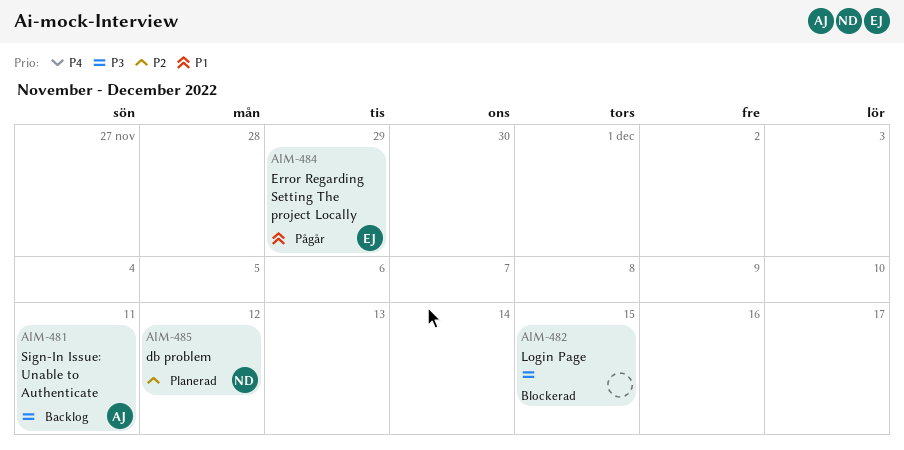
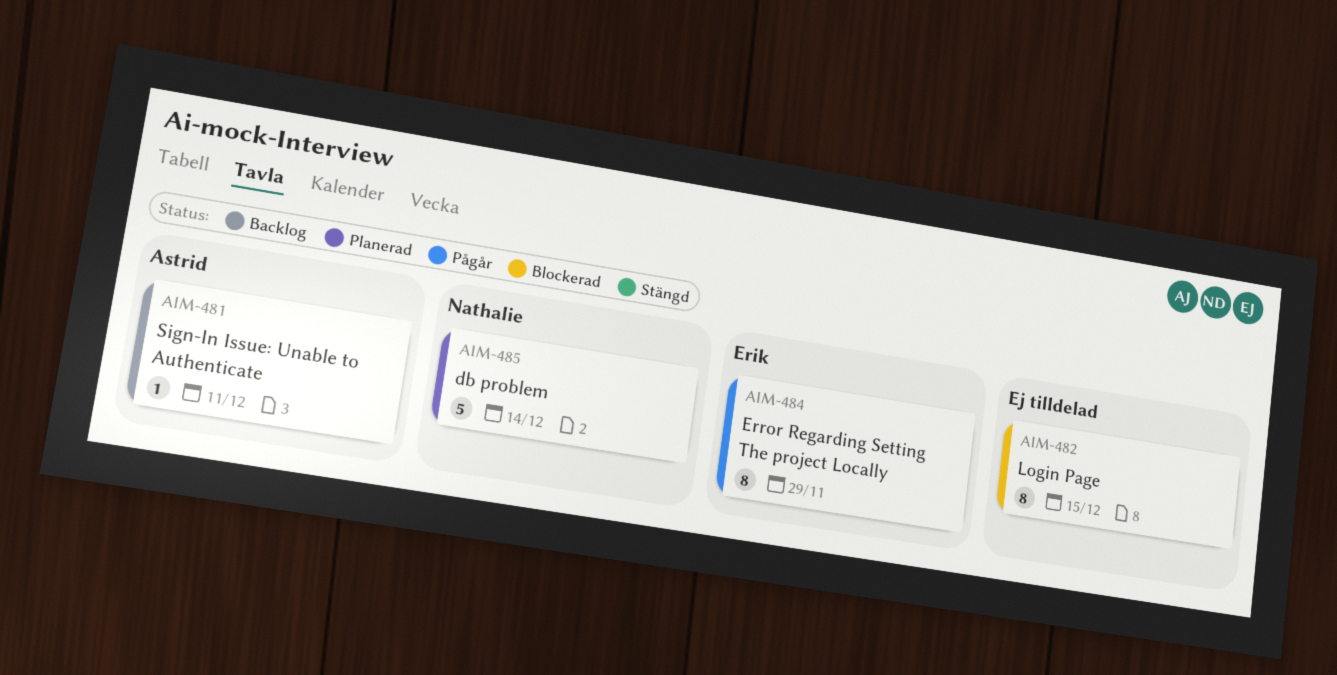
AIM-485, due: Dec 12 -> Dec 14

